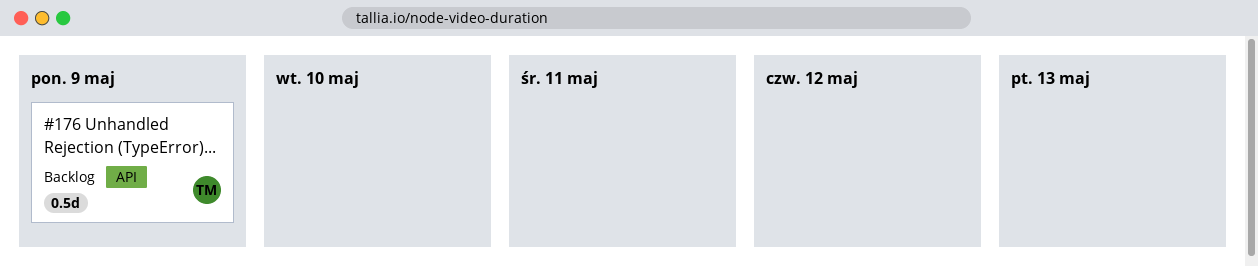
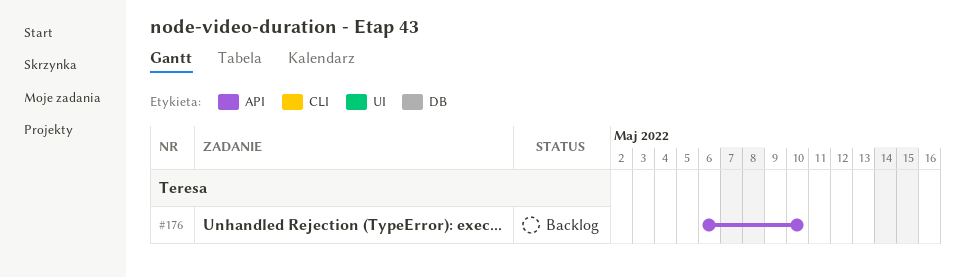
#176, due: May 9 -> May 10

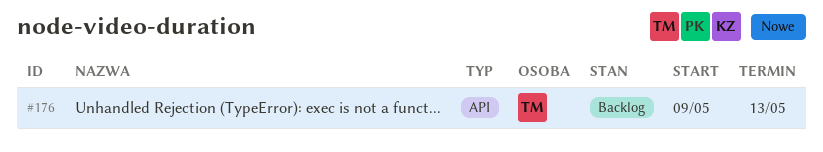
#176, start: May 6 -> May 9
#176, due: May 10 -> May 13

